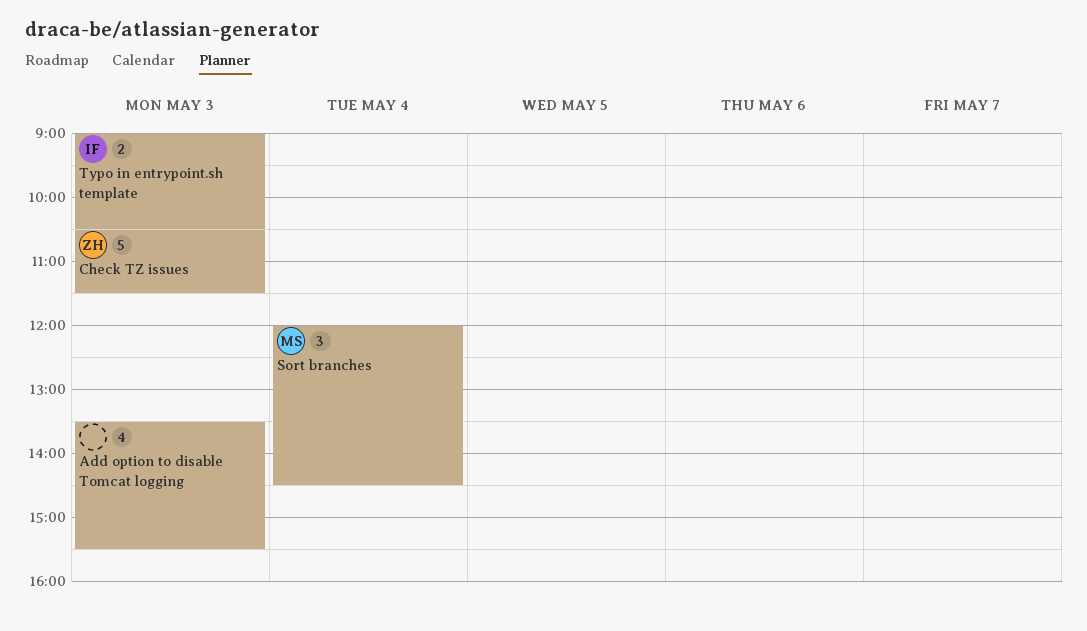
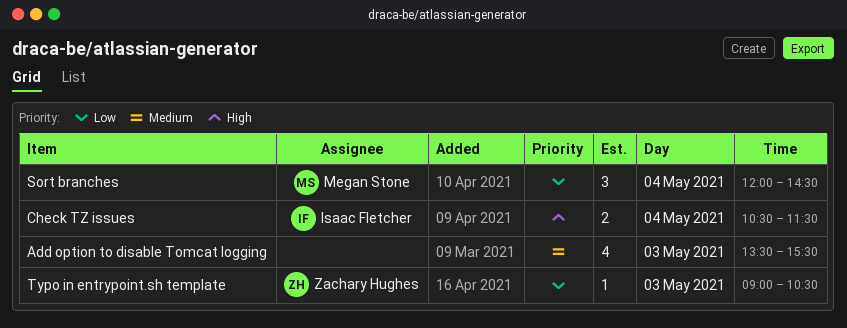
Check TZ issues, owner: Zachary Hughes -> Isaac Fletcher
Check TZ issues, estimate: 5 -> 2
Check TZ issues, day: May 3 -> May 4
Typo in entrypoint.sh template, owner: Isaac Fletcher -> Zachary Hughes
Typo in entrypoint.sh template, estimate: 2 -> 1

